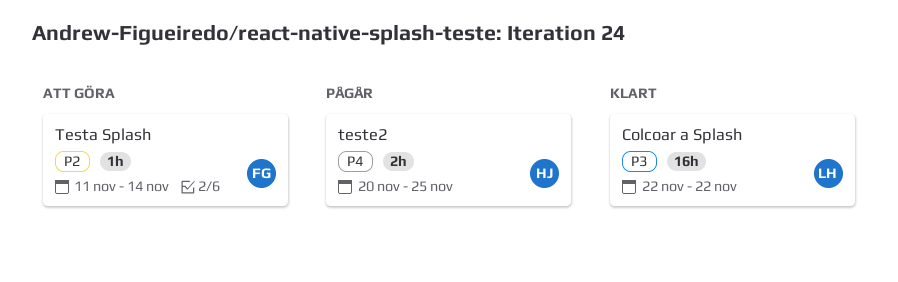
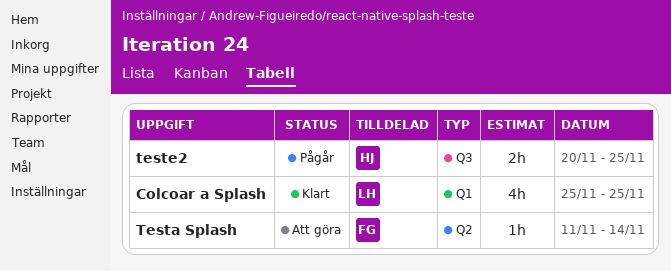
Colcoar a Splash, estimate: 16h -> 4h
Colcoar a Splash, start: Nov 22 -> Nov 25
Colcoar a Splash, due: Nov 22 -> Nov 25

